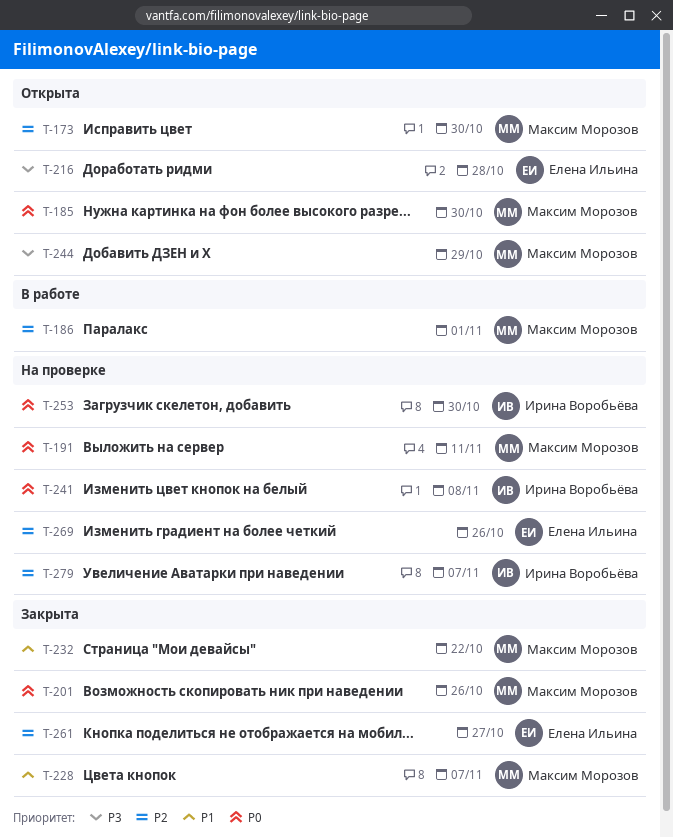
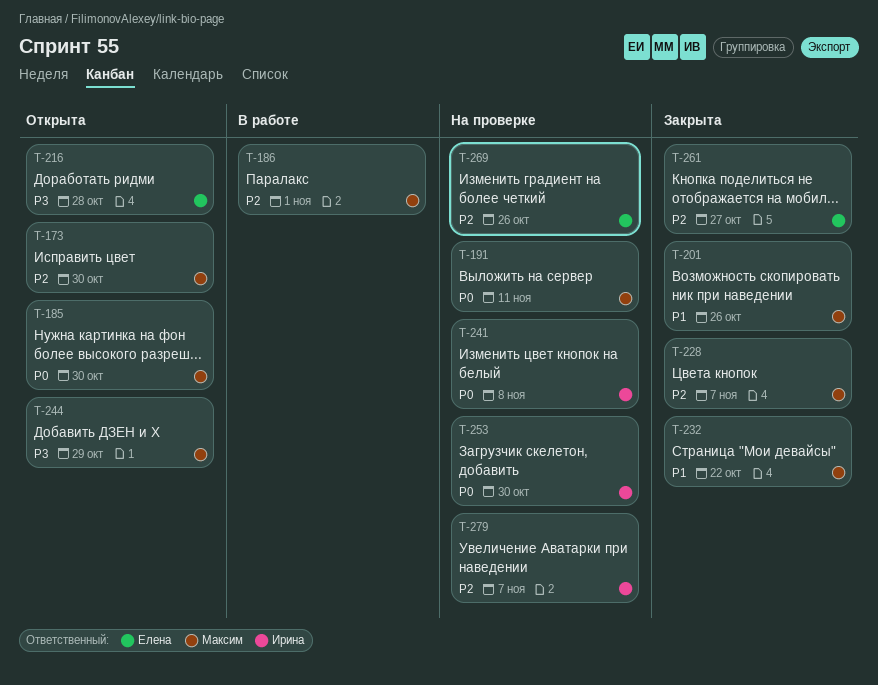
T-201, priority: P0 -> P1
T-228, priority: P1 -> P2

